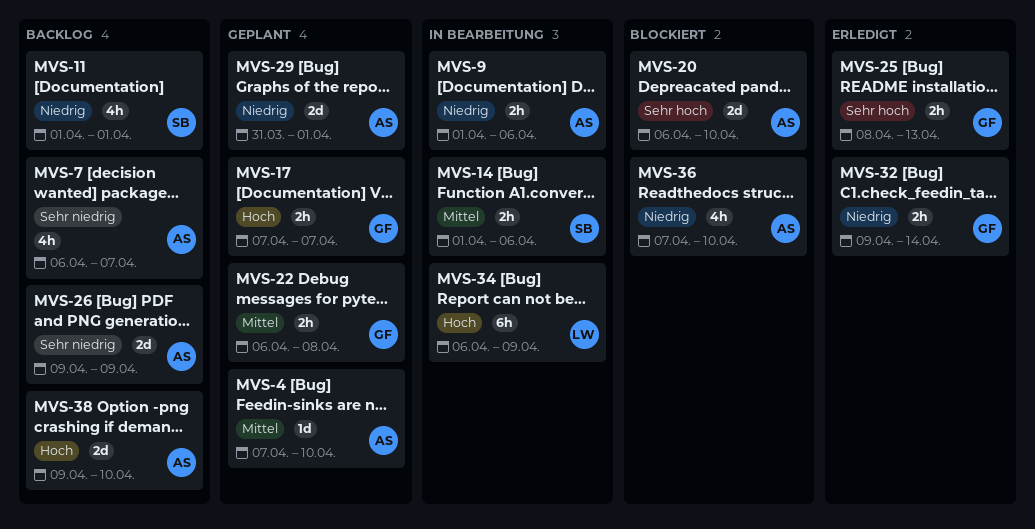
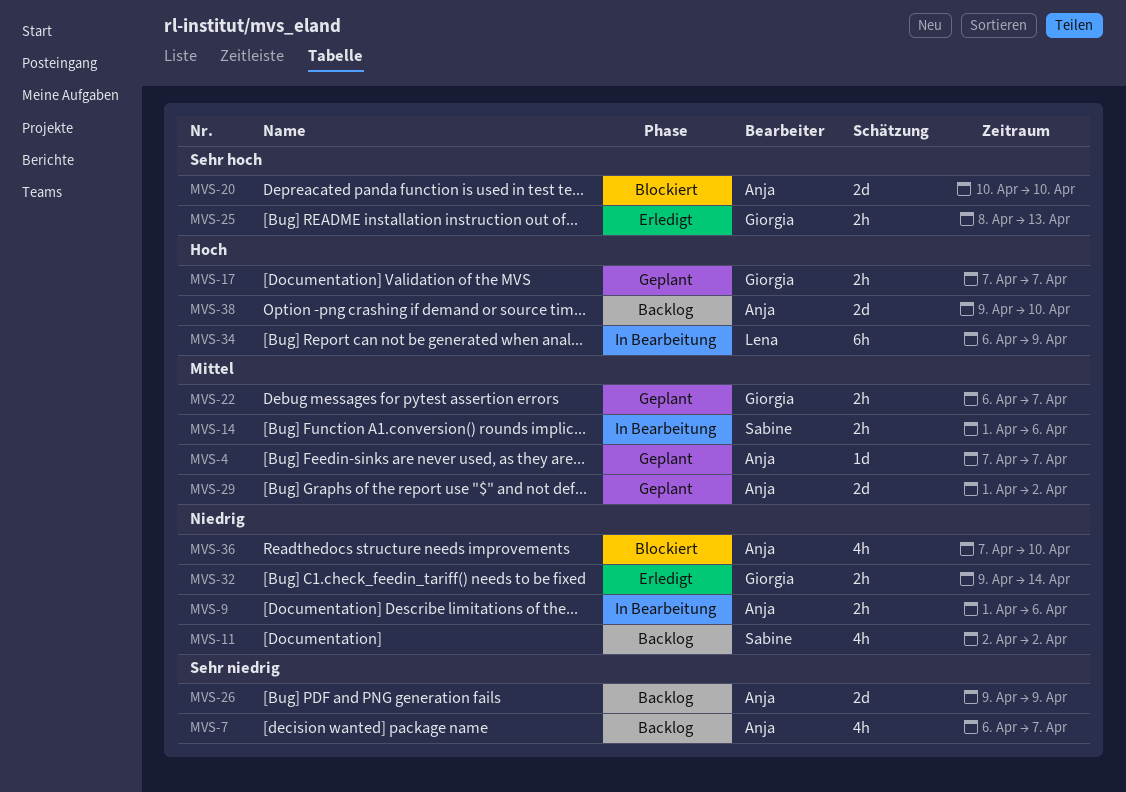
MVS-4, due: Apr 10 -> Apr 7
MVS-11, start: Apr 1 -> Apr 2
MVS-11, due: Apr 1 -> Apr 2
MVS-20, start: Apr 6 -> Apr 10
MVS-22, due: Apr 8 -> Apr 7
MVS-29, priority: Niedrig -> Mittel
MVS-29, start: Mar 31 -> Apr 1
MVS-29, due: Apr 1 -> Apr 2

